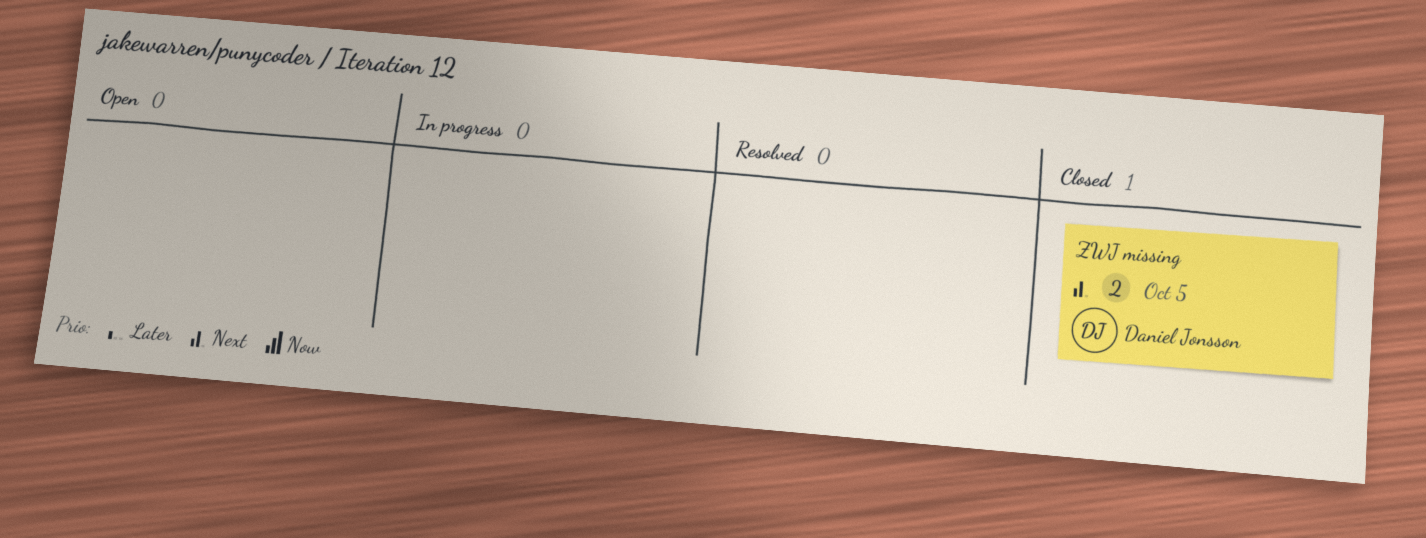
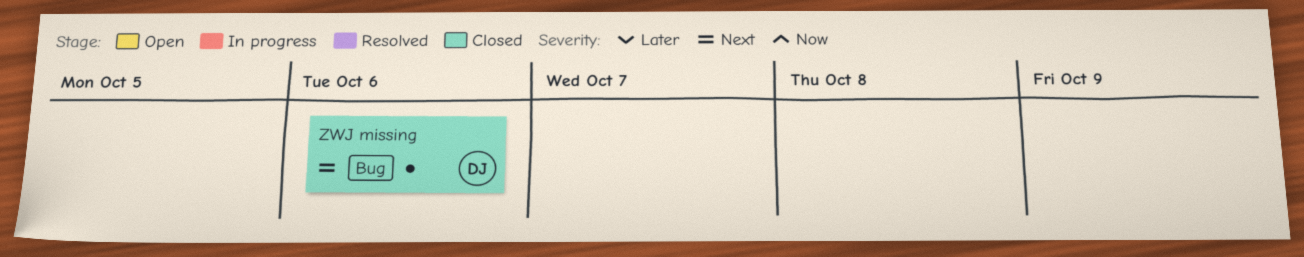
ZWJ missing, estimate: 2 -> 1
ZWJ missing, due: Oct 5 -> Oct 6

